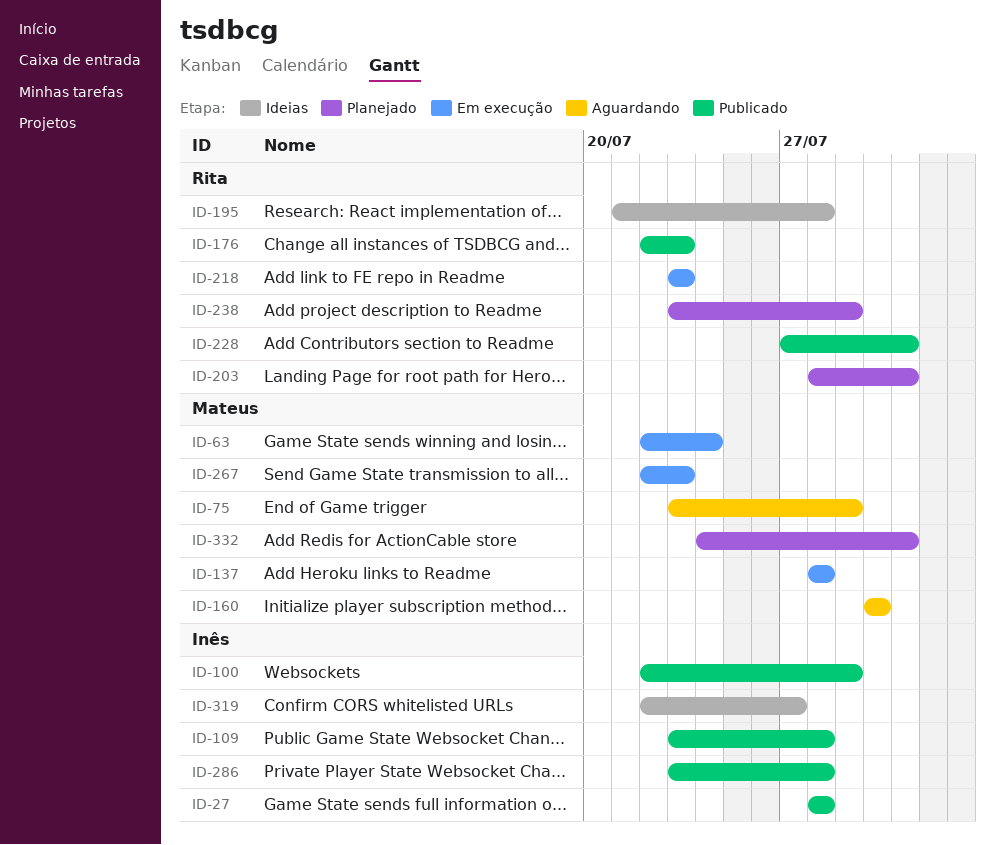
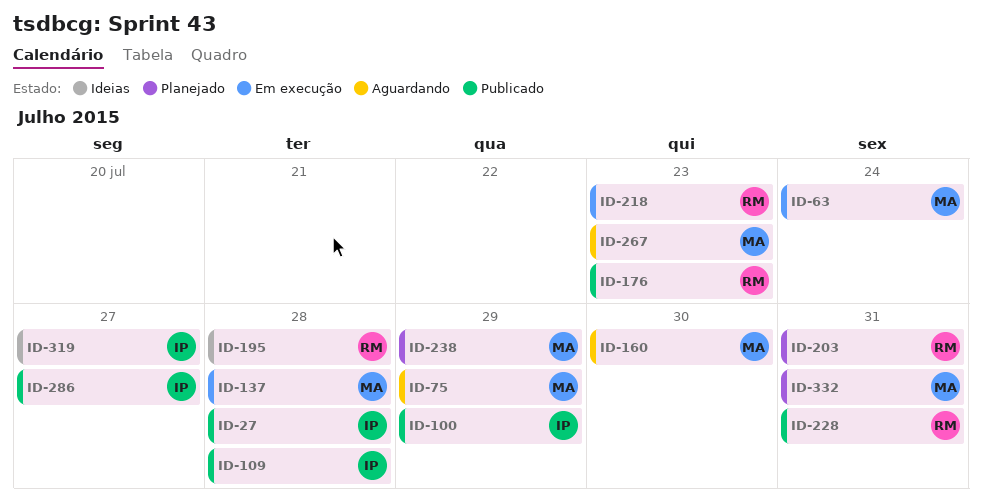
ID-238, owner: Rita -> Mateus
ID-267, status: Em execução -> Aguardando
ID-286, due: Jul 28 -> Jul 27

